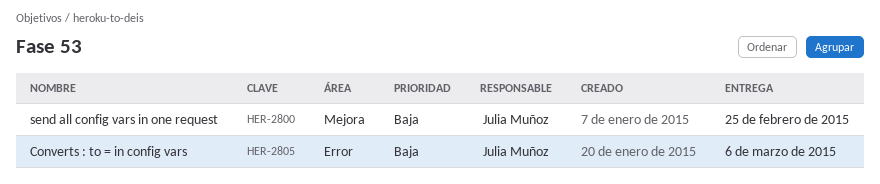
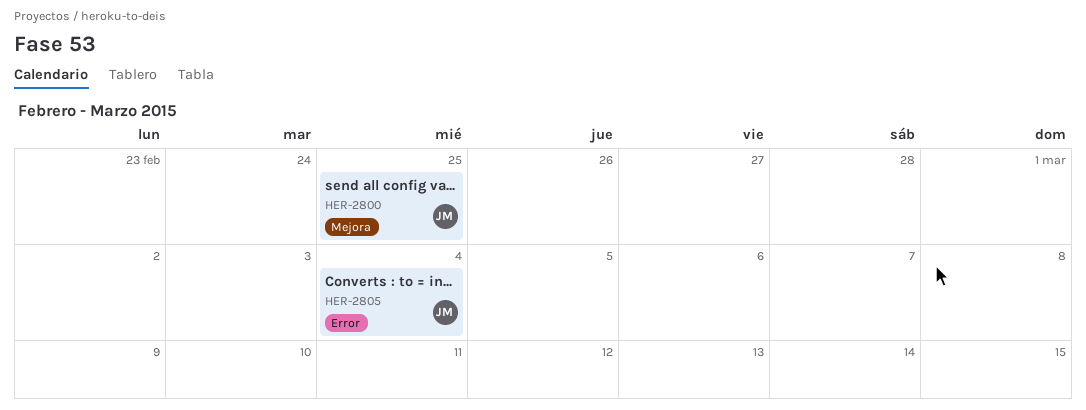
HER-2805, due: Mar 6 -> Mar 4

